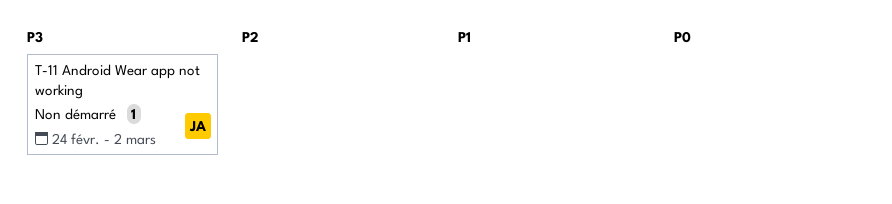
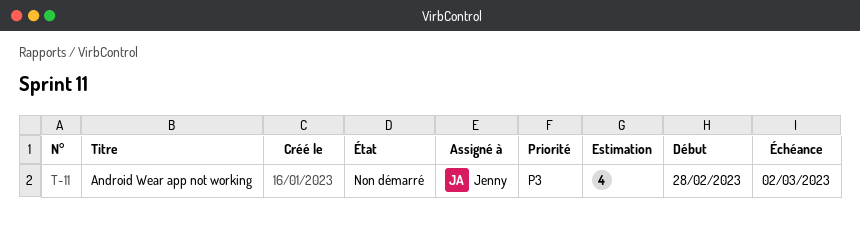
T-11, estimate: 1 -> 4
T-11, start: Feb 24 -> Feb 28

